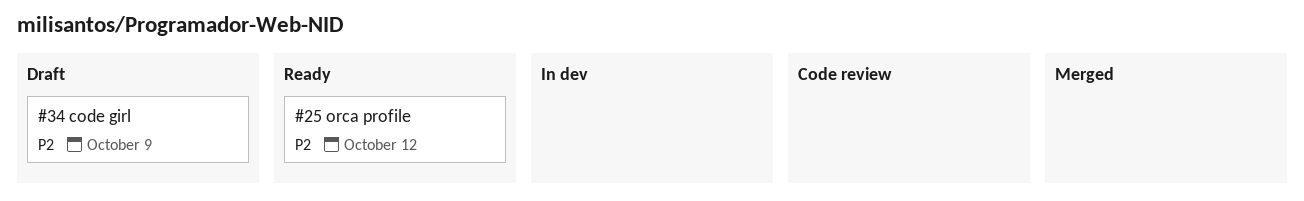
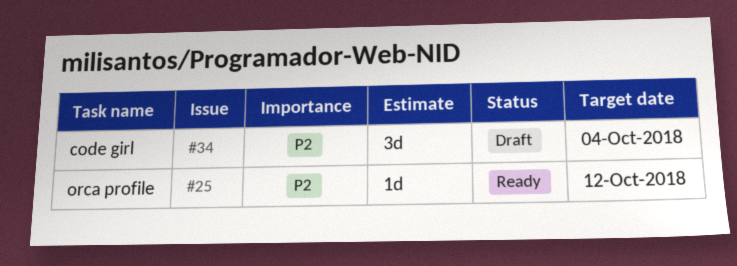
#34, due: Oct 9 -> Oct 4

